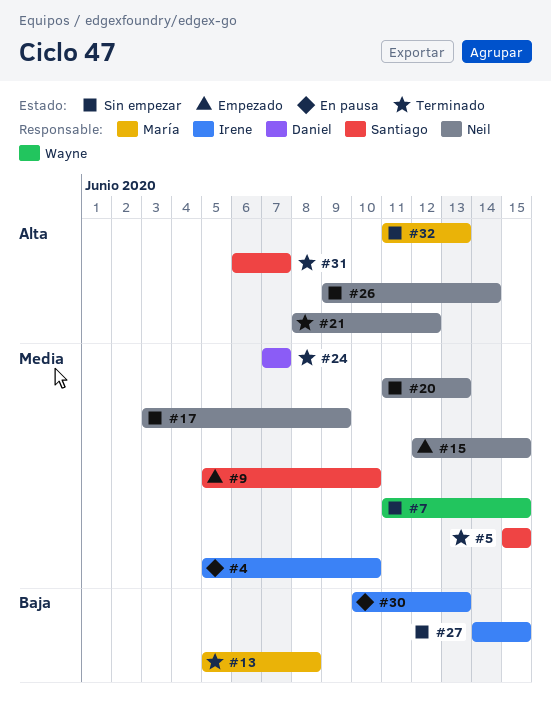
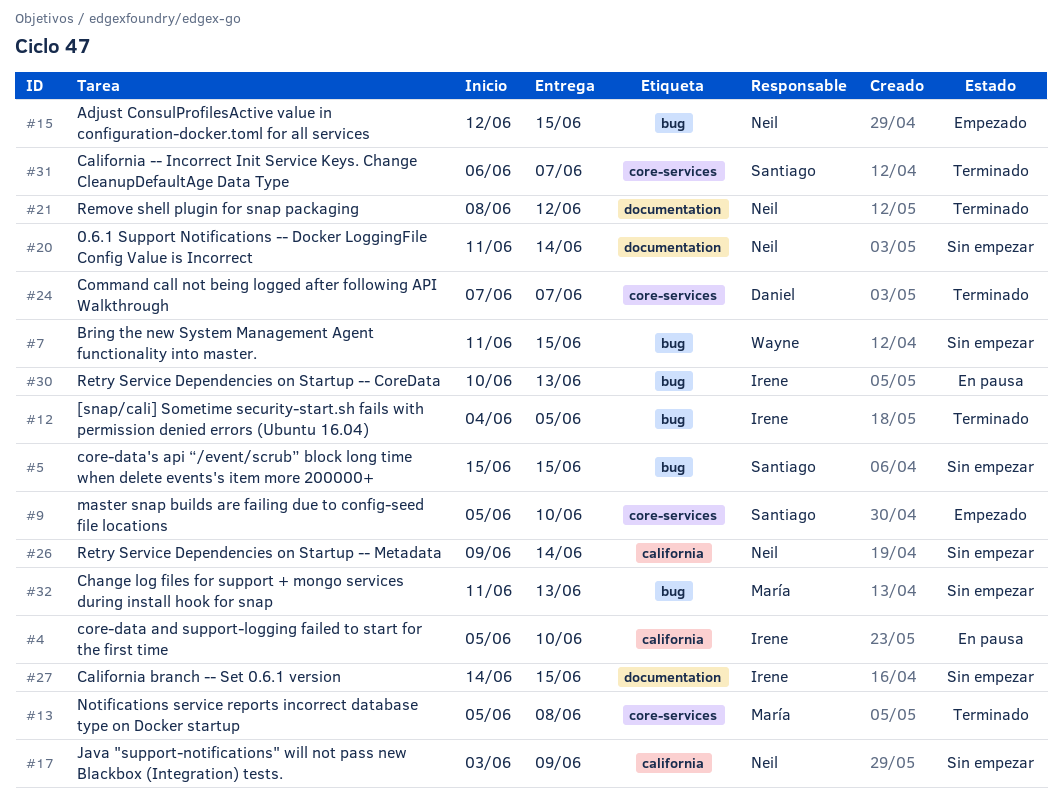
#5, status: Terminado -> Sin empezar
#12: none -> present
#20, due: Jun 13 -> Jun 14

